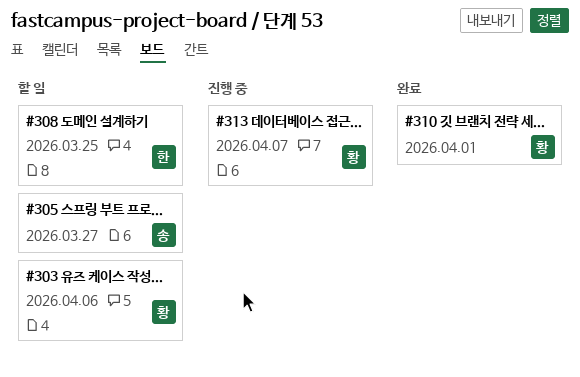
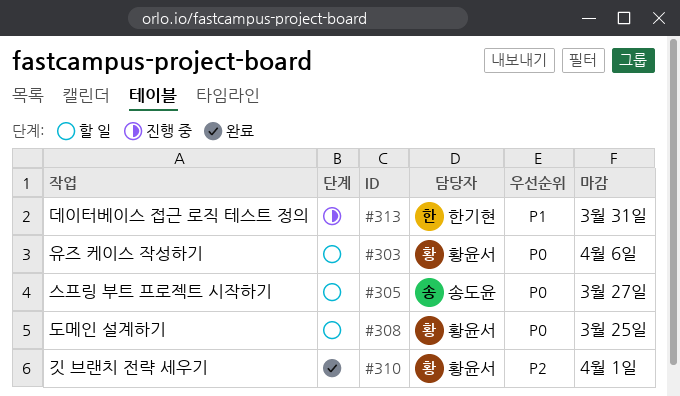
#308, owner: 한기현 -> 황윤서
#313, owner: 황윤서 -> 한기현
#313, due: Apr 7 -> Mar 31

